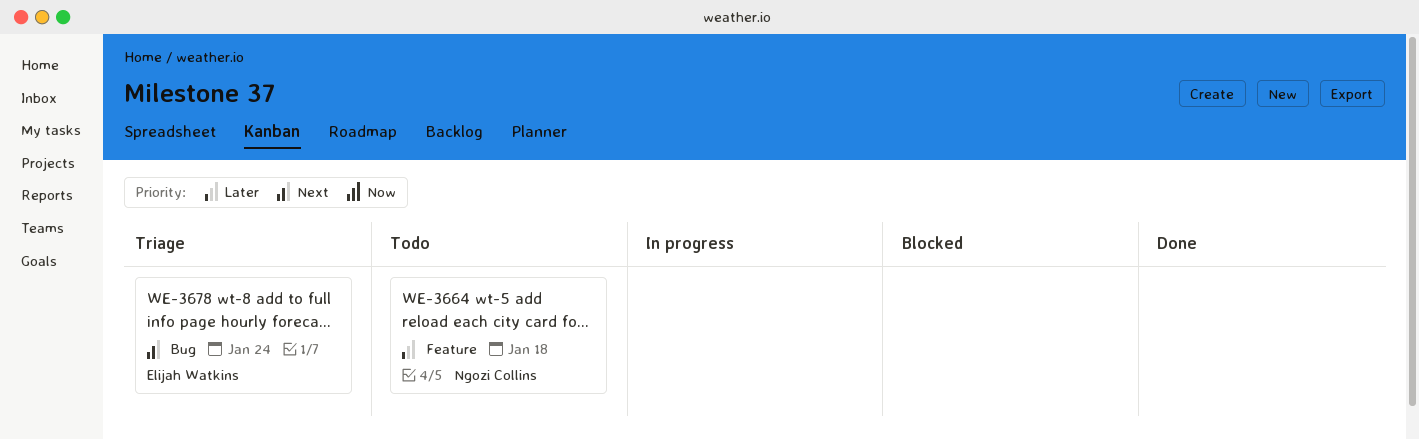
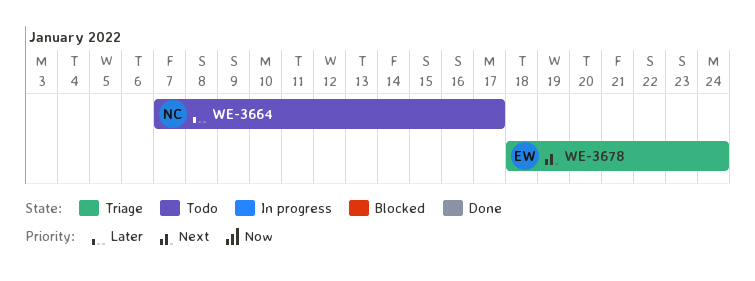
WE-3664, due: Jan 18 -> Jan 17

